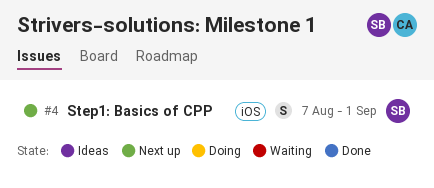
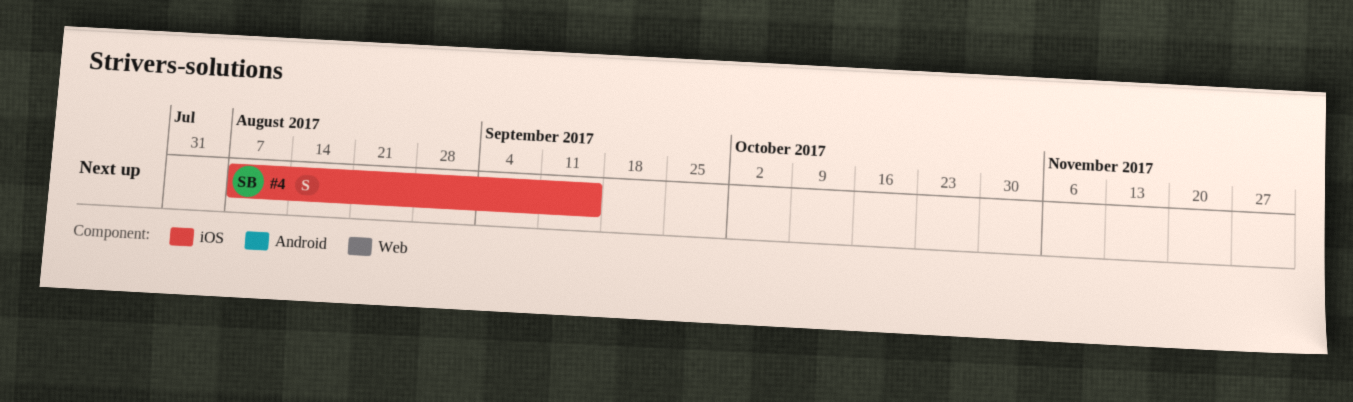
#4, due: Sep 1 -> Sep 15

